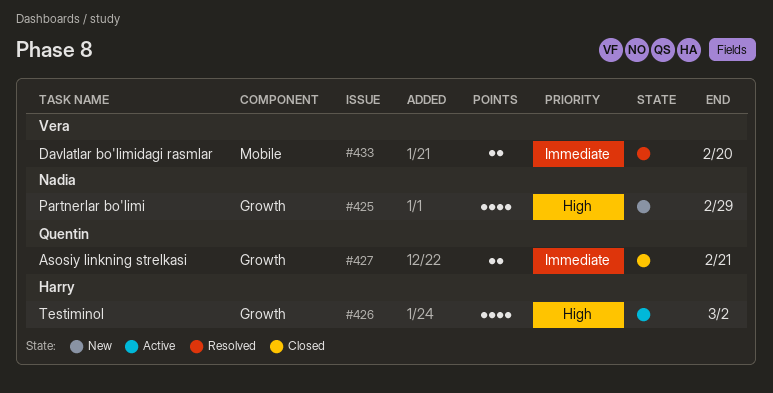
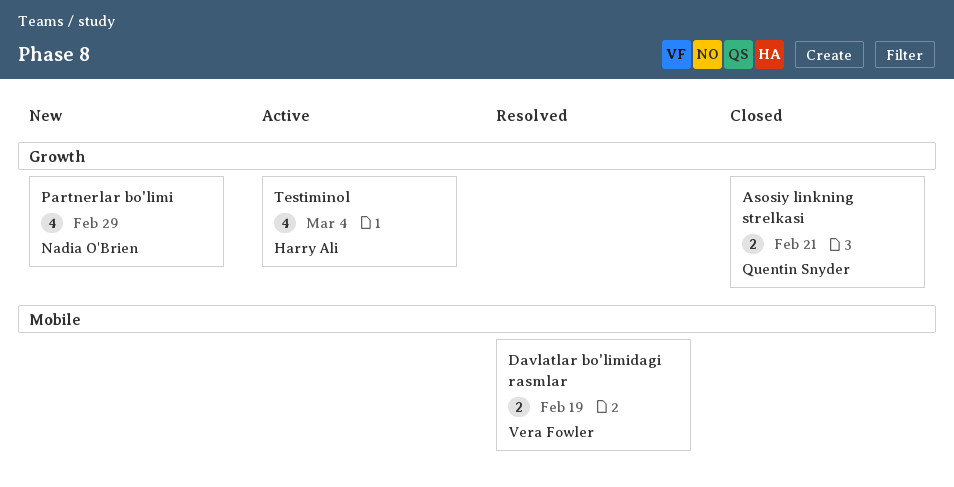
Davlatlar bo'limidagi rasmlar, due: Feb 20 -> Feb 19
Testiminol, due: Mar 2 -> Mar 4

